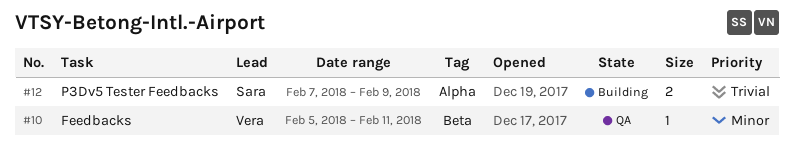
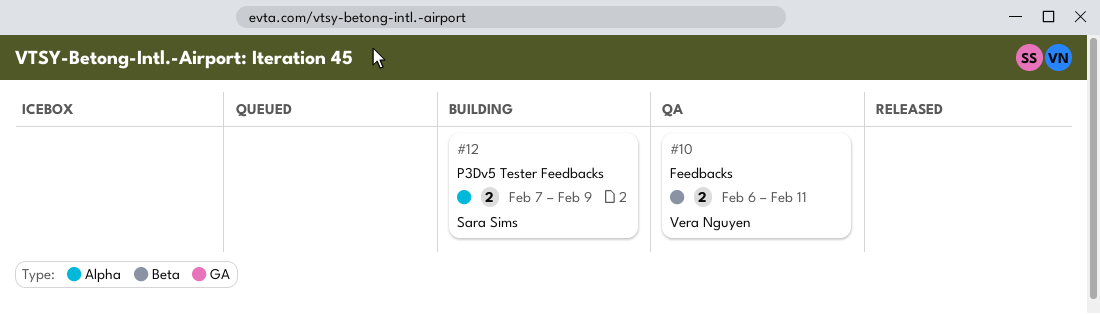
#10, estimate: 1 -> 2
#10, start: Feb 5 -> Feb 6

